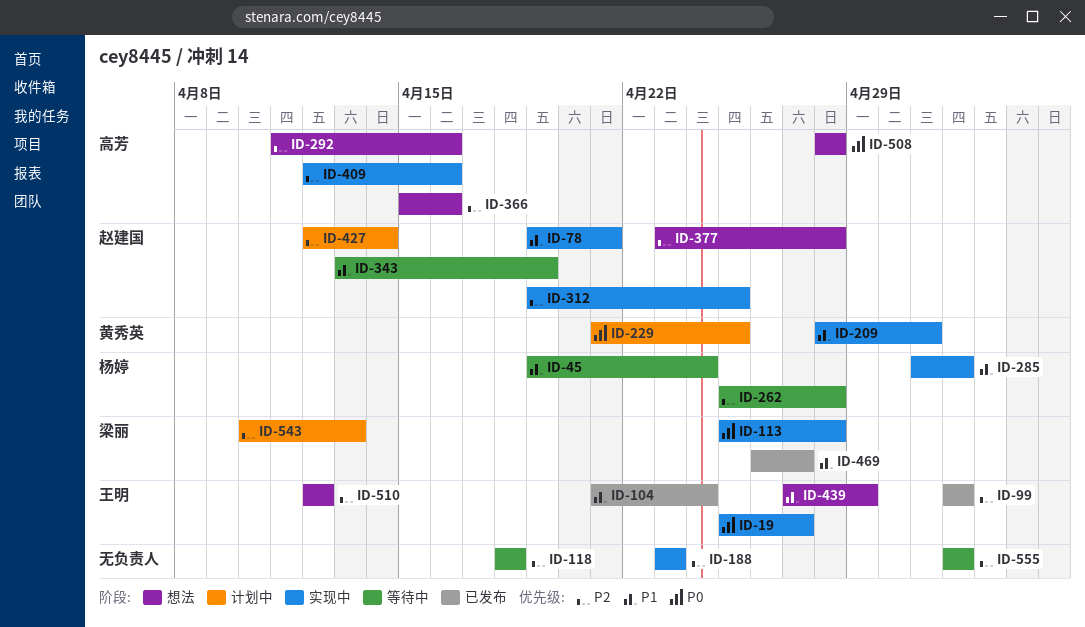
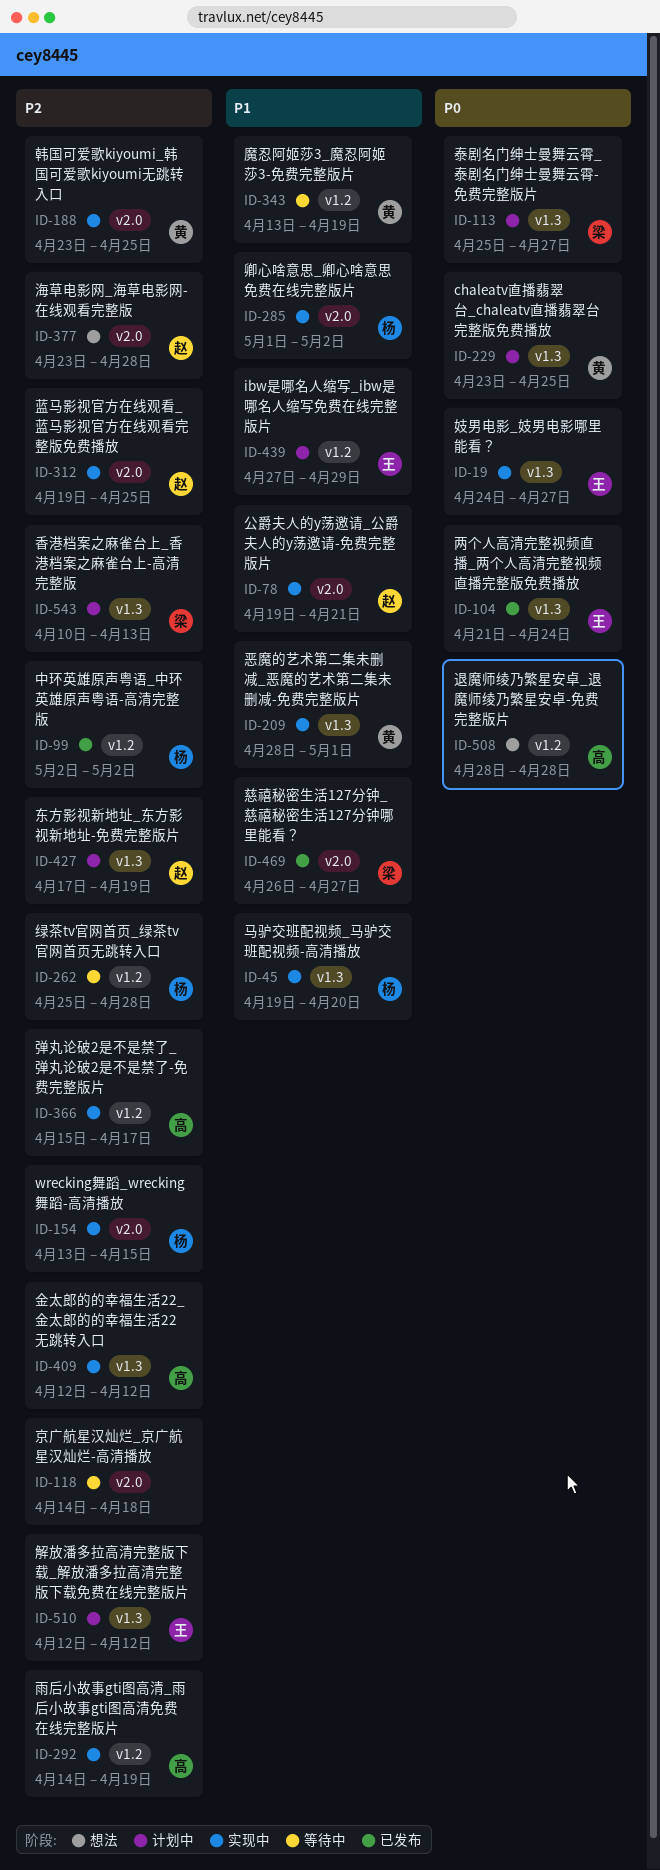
ID-19, start: Apr 25 -> Apr 24
ID-45, status: 等待中 -> 实现中
ID-45, due: Apr 24 -> Apr 20
ID-99, owner: 王明 -> 杨婷
ID-104, priority: P1 -> P0
ID-113, status: 实现中 -> 计划中
ID-113, due: Apr 28 -> Apr 27
ID-118, start: Apr 18 -> Apr 14
ID-154: none -> present
ID-188, owner: none -> 黄秀英
ID-188, due: Apr 23 -> Apr 25
ID-229, start: Apr 21 -> Apr 23
ID-292, status: 想法 -> 实现中
ID-292, start: Apr 11 -> Apr 14
ID-292, due: Apr 16 -> Apr 19
ID-343, owner: 赵建国 -> 黄秀英
ID-366, status: 想法 -> 实现中
ID-366, due: Apr 16 -> Apr 17
ID-409, due: Apr 16 -> Apr 12
ID-427, start: Apr 12 -> Apr 17
ID-427, due: Apr 14 -> Apr 19
ID-439, status: 想法 -> 计划中
ID-510, status: 想法 -> 计划中
ID-555: present -> none

